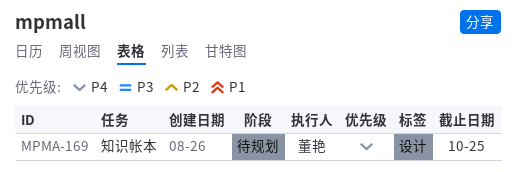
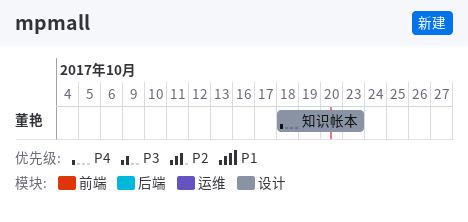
知识帐本, due: Oct 25 -> Oct 23

